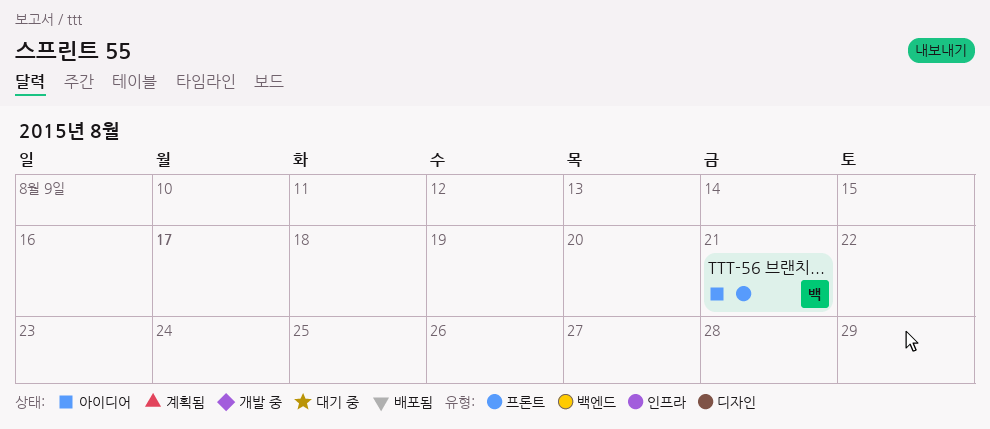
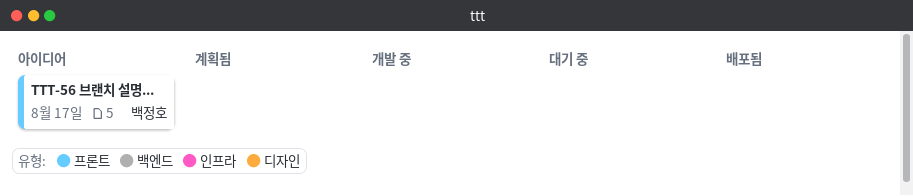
TTT-56, due: Aug 21 -> Aug 17

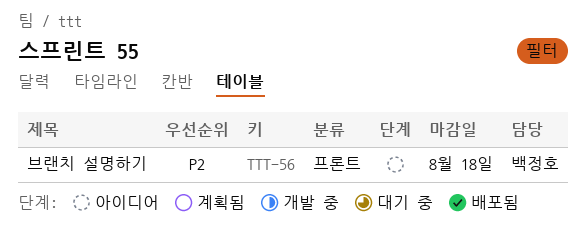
TTT-56, due: Aug 17 -> Aug 18

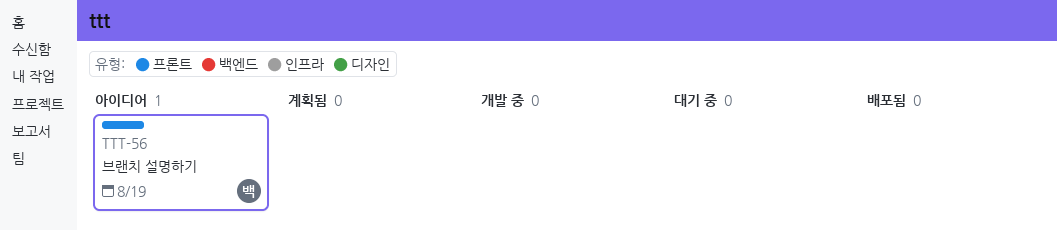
TTT-56, due: Aug 18 -> Aug 19

